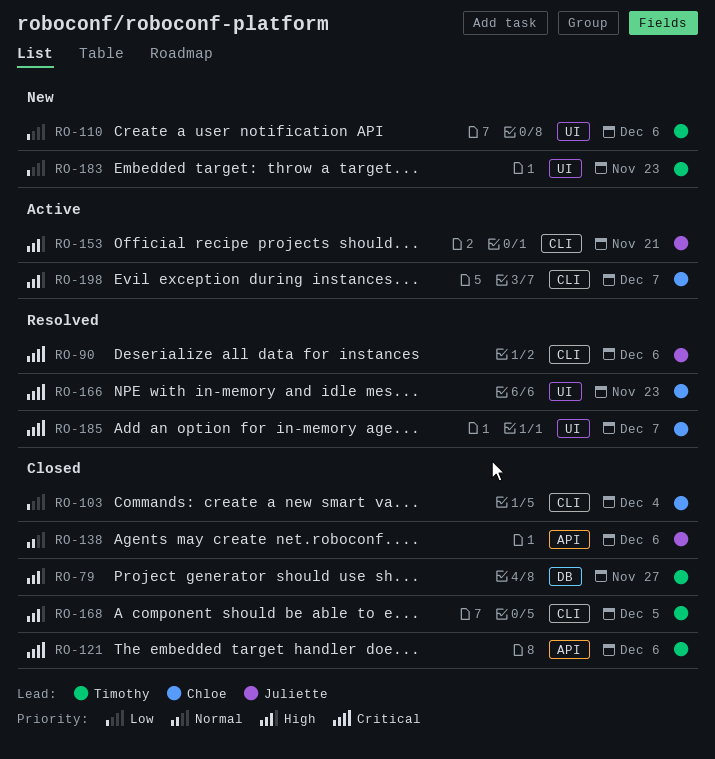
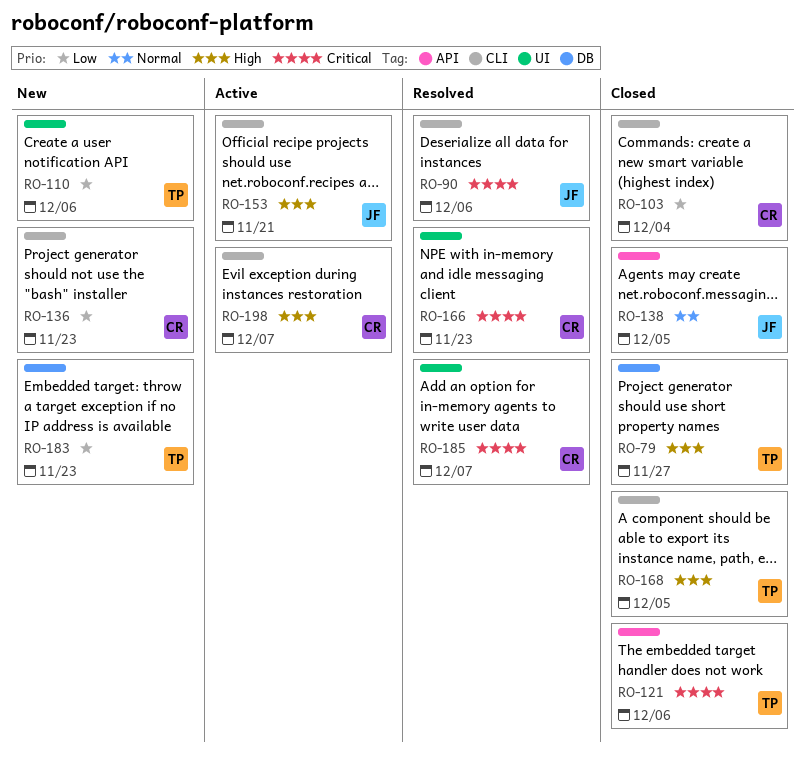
RO-136: none -> present
RO-138, due: Dec 6 -> Dec 5
RO-183, label: UI -> DB

